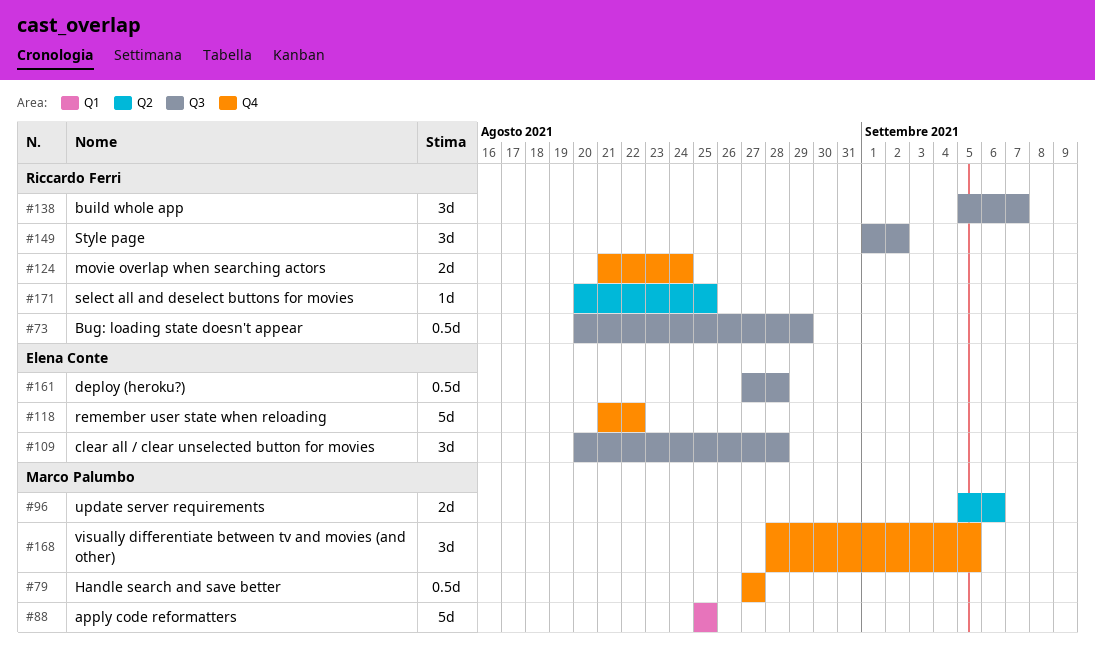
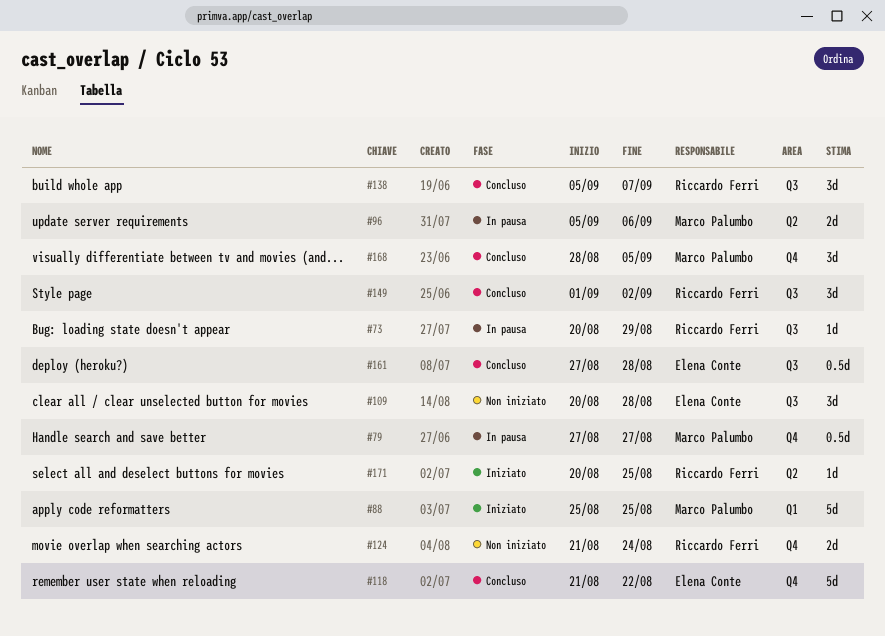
#73, estimate: 0.5d -> 1d

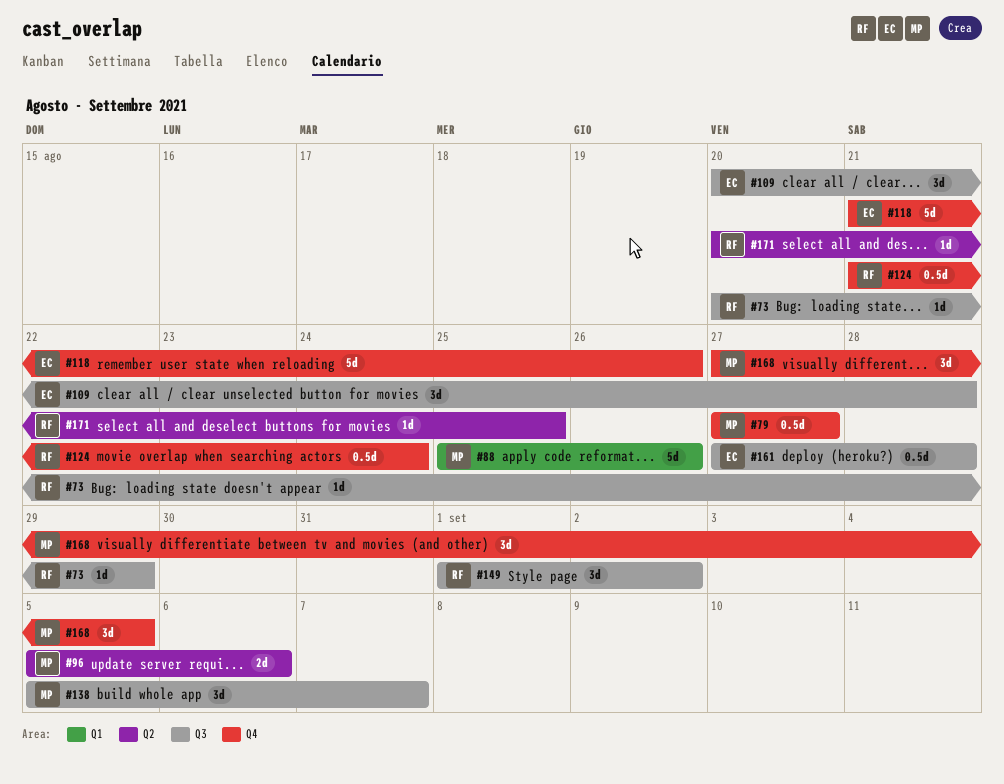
#88, due: Aug 25 -> Aug 26
#118, due: Aug 22 -> Aug 26
#124, estimate: 2d -> 0.5d
#138, owner: Riccardo Ferri -> Marco Palumbo
#168, start: Aug 28 -> Aug 27

